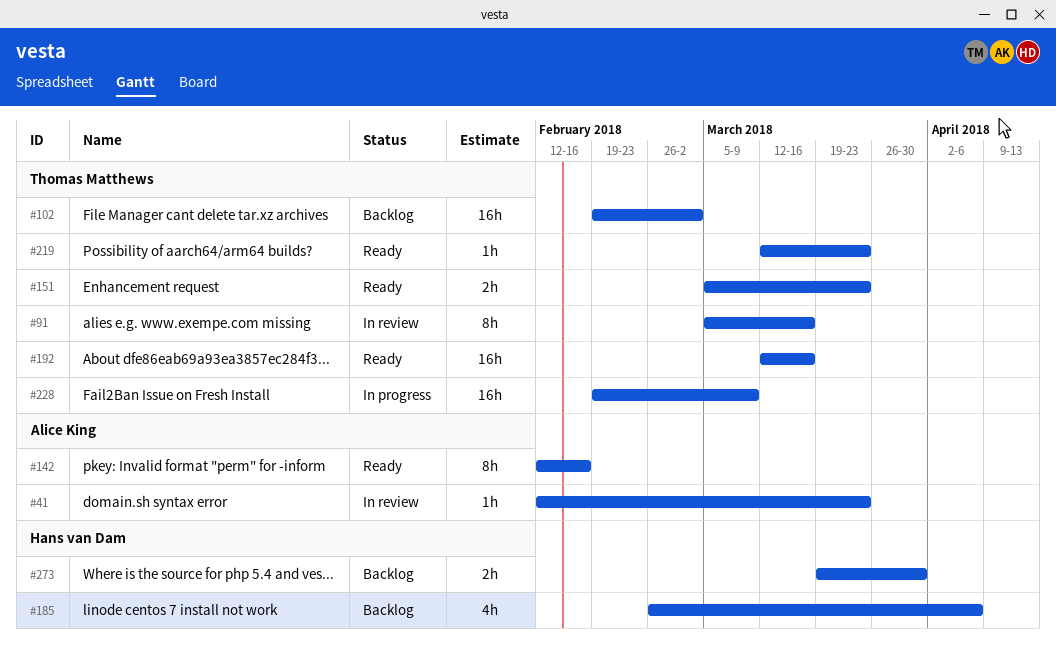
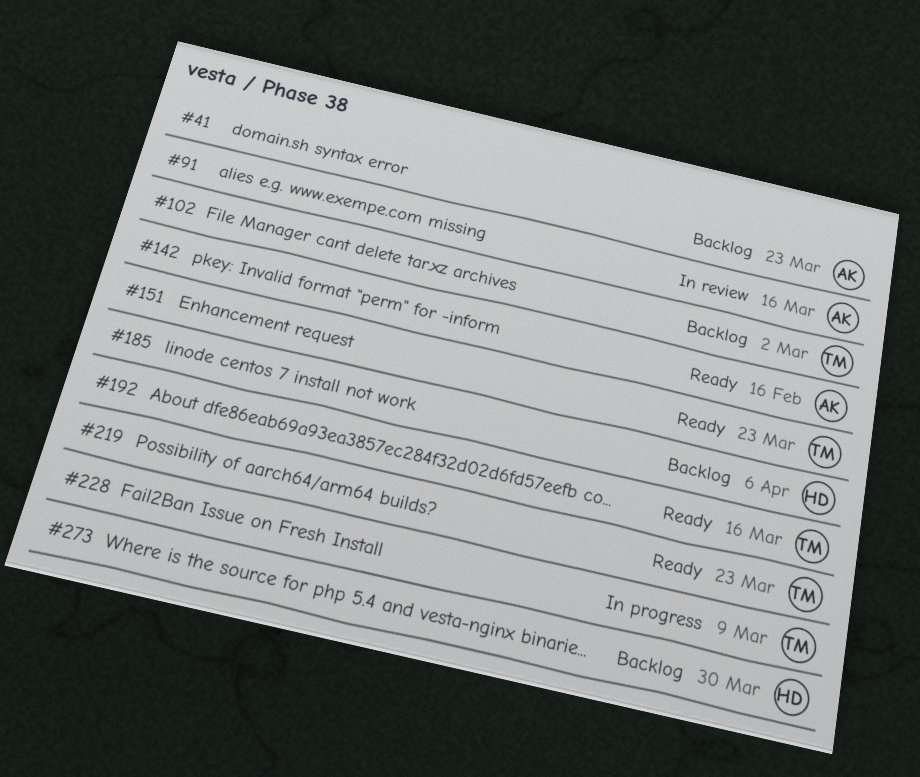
#41, status: In review -> Backlog
#91, owner: Thomas Matthews -> Alice King

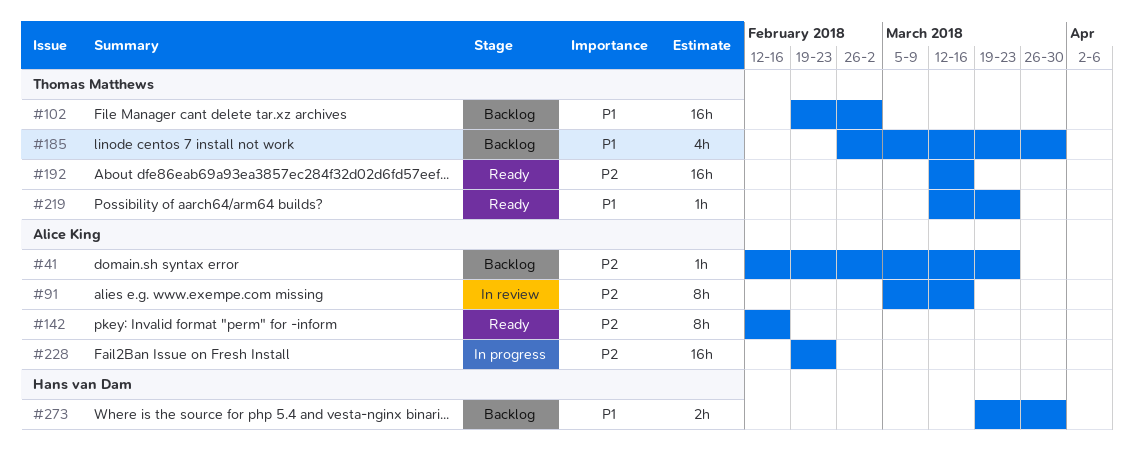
#151: present -> none
#185, owner: Hans van Dam -> Thomas Matthews
#185, due: Apr 6 -> Mar 30
#228, owner: Thomas Matthews -> Alice King
#228, due: Mar 9 -> Feb 23

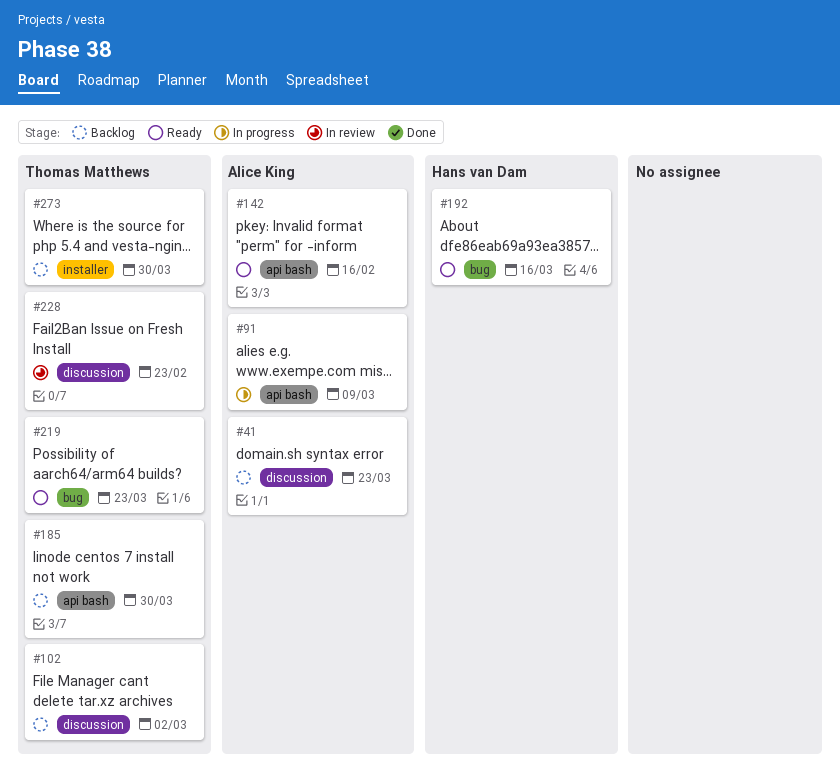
#91, status: In review -> In progress
#91, due: Mar 16 -> Mar 9
#192, owner: Thomas Matthews -> Hans van Dam
#228, status: In progress -> In review
#228, owner: Alice King -> Thomas Matthews
#273, owner: Hans van Dam -> Thomas Matthews

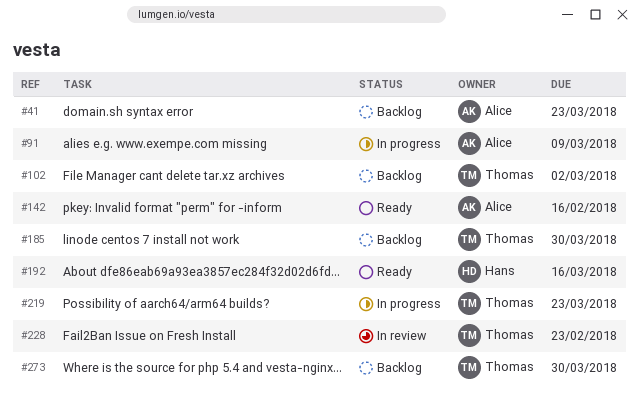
#219, status: Ready -> In progress

